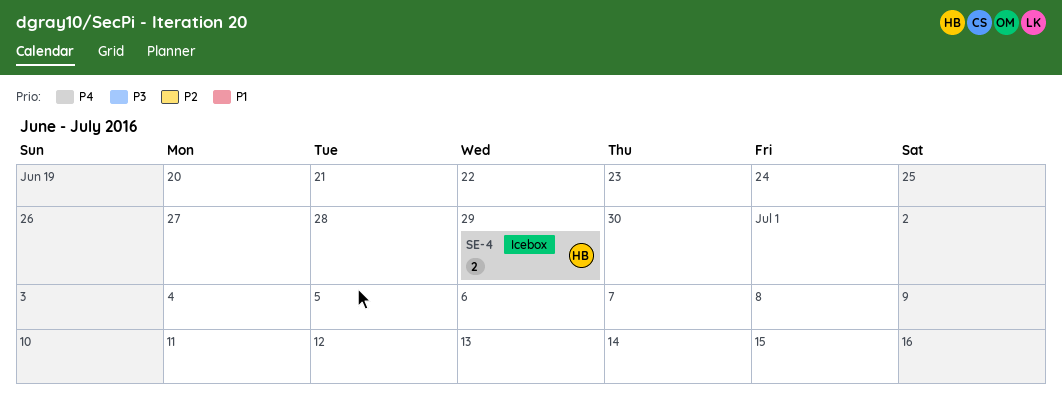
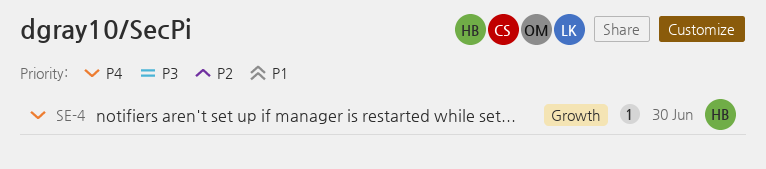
SE-4, estimate: 2 -> 1
SE-4, due: Jun 29 -> Jun 30

